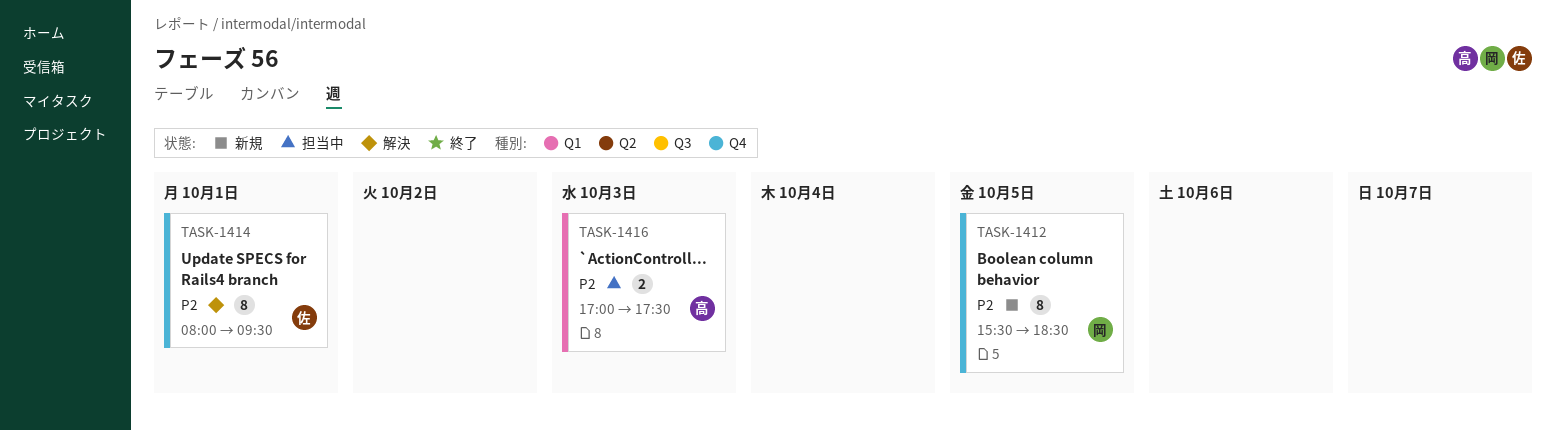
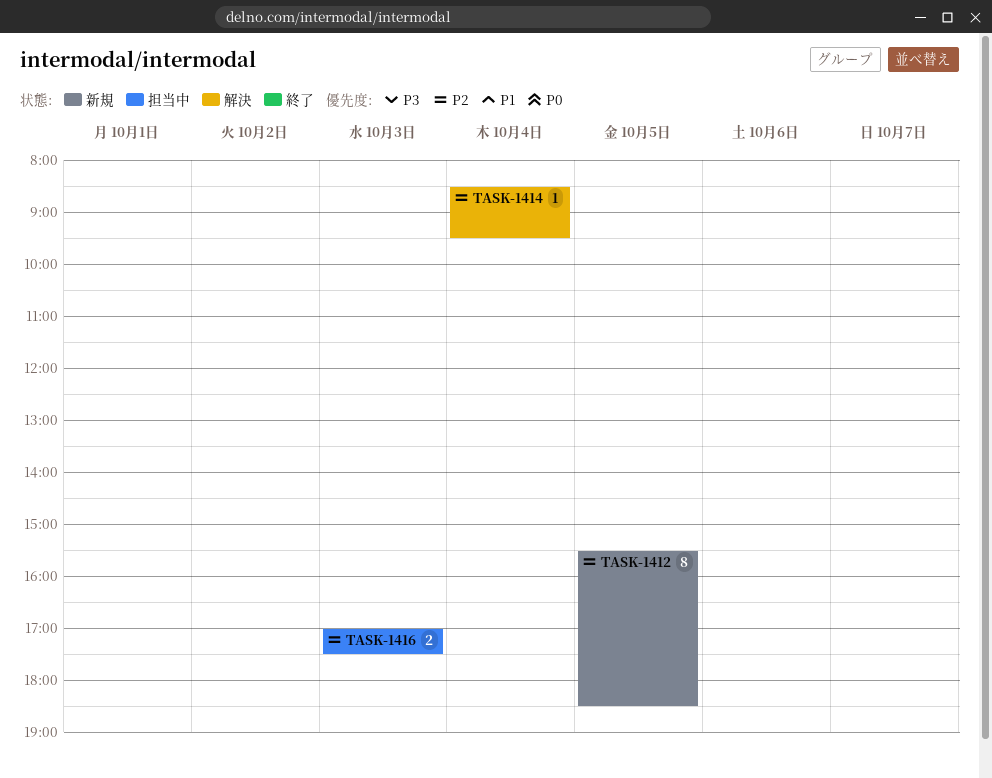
TASK-1414, estimate: 8 -> 1
TASK-1414, day: Oct 1 -> Oct 4
TASK-1414, begins: 08:00 -> 08:30

